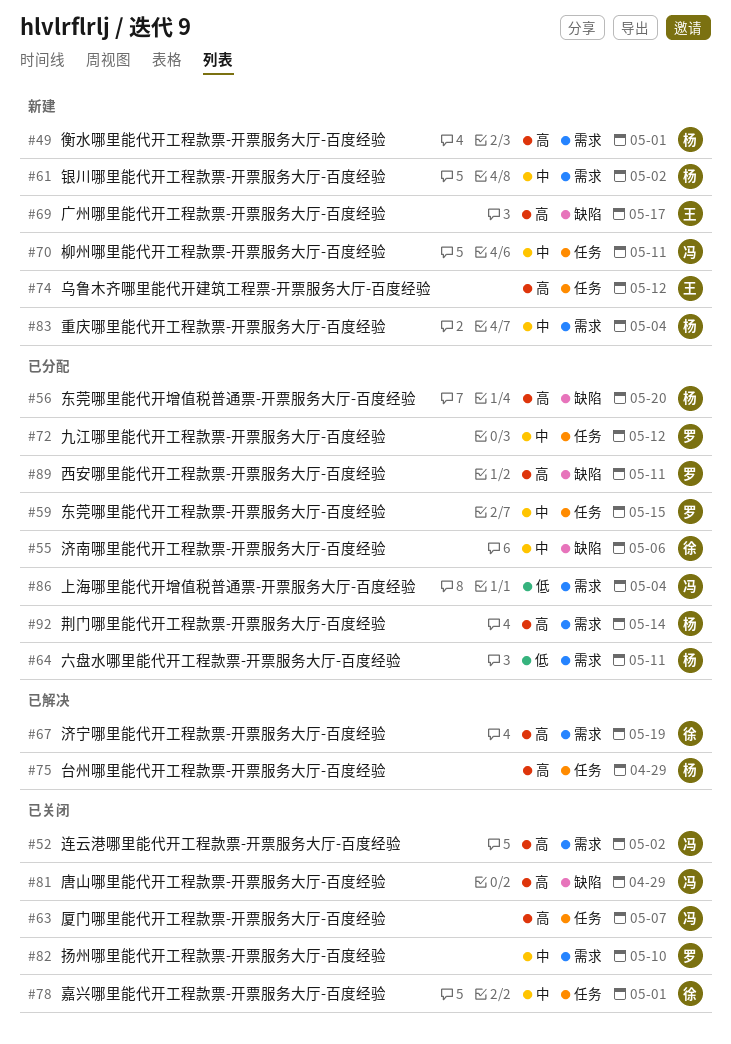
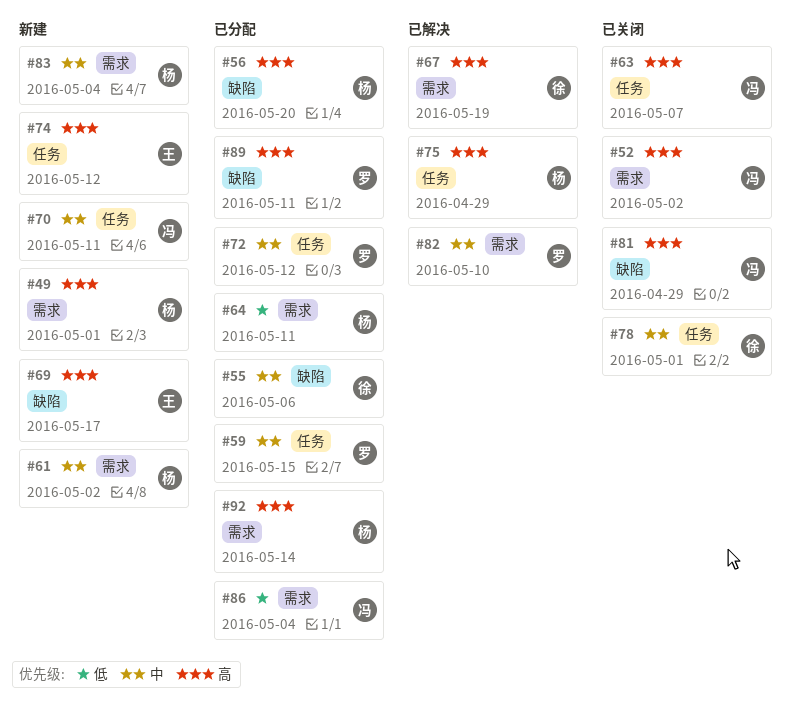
#82, status: 已关闭 -> 已解决

